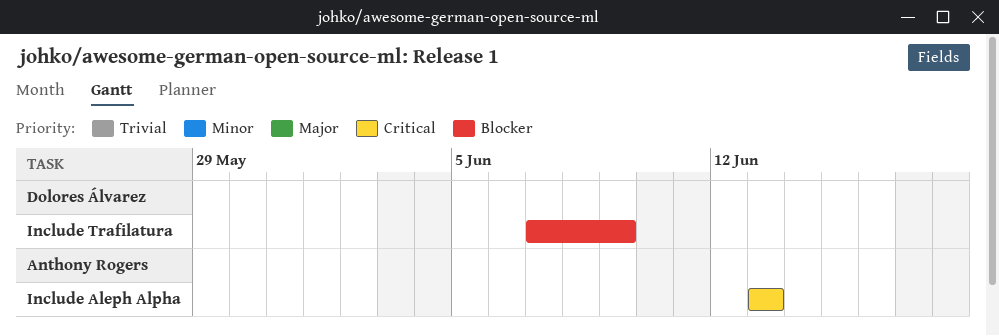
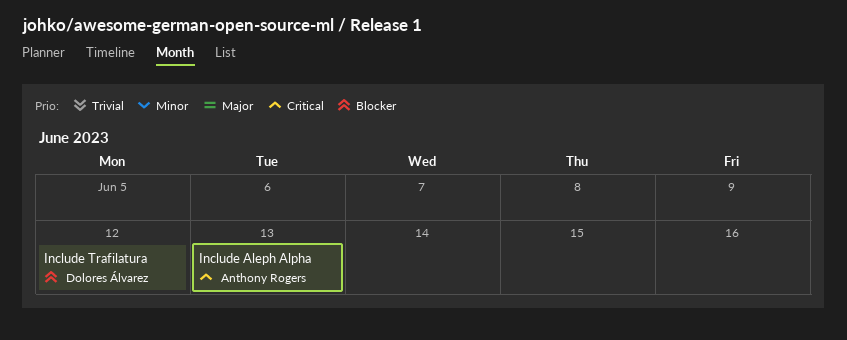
Include Trafilatura, due: Jun 9 -> Jun 12

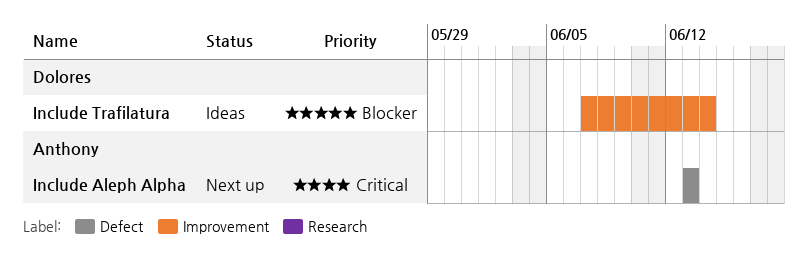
Include Trafilatura, due: Jun 12 -> Jun 14

